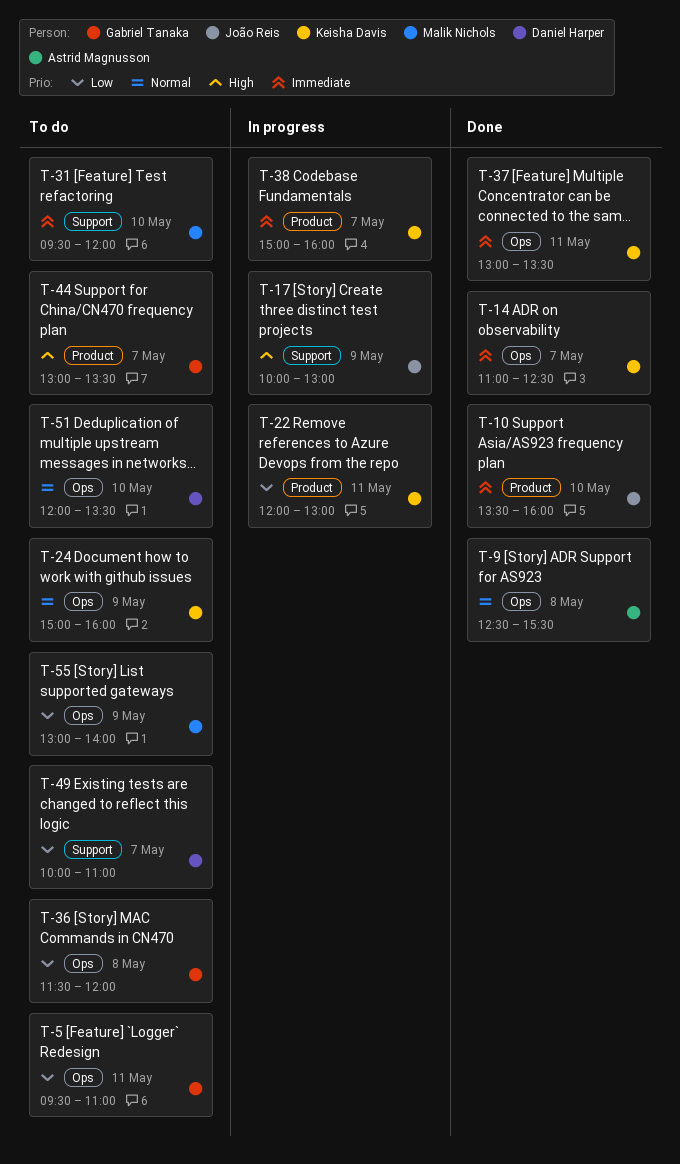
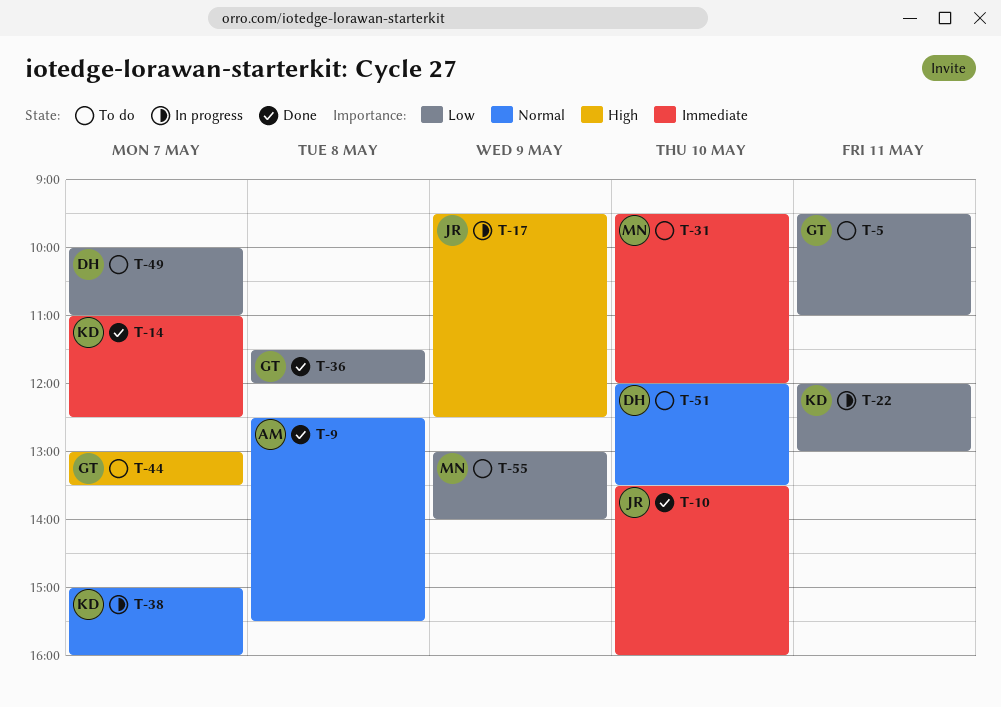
T-17, begins: 10:00 -> 09:30
T-17, ends: 13:00 -> 12:30
T-24: present -> none
T-36, status: To do -> Done
T-37: present -> none
T-38, priority: Immediate -> Normal

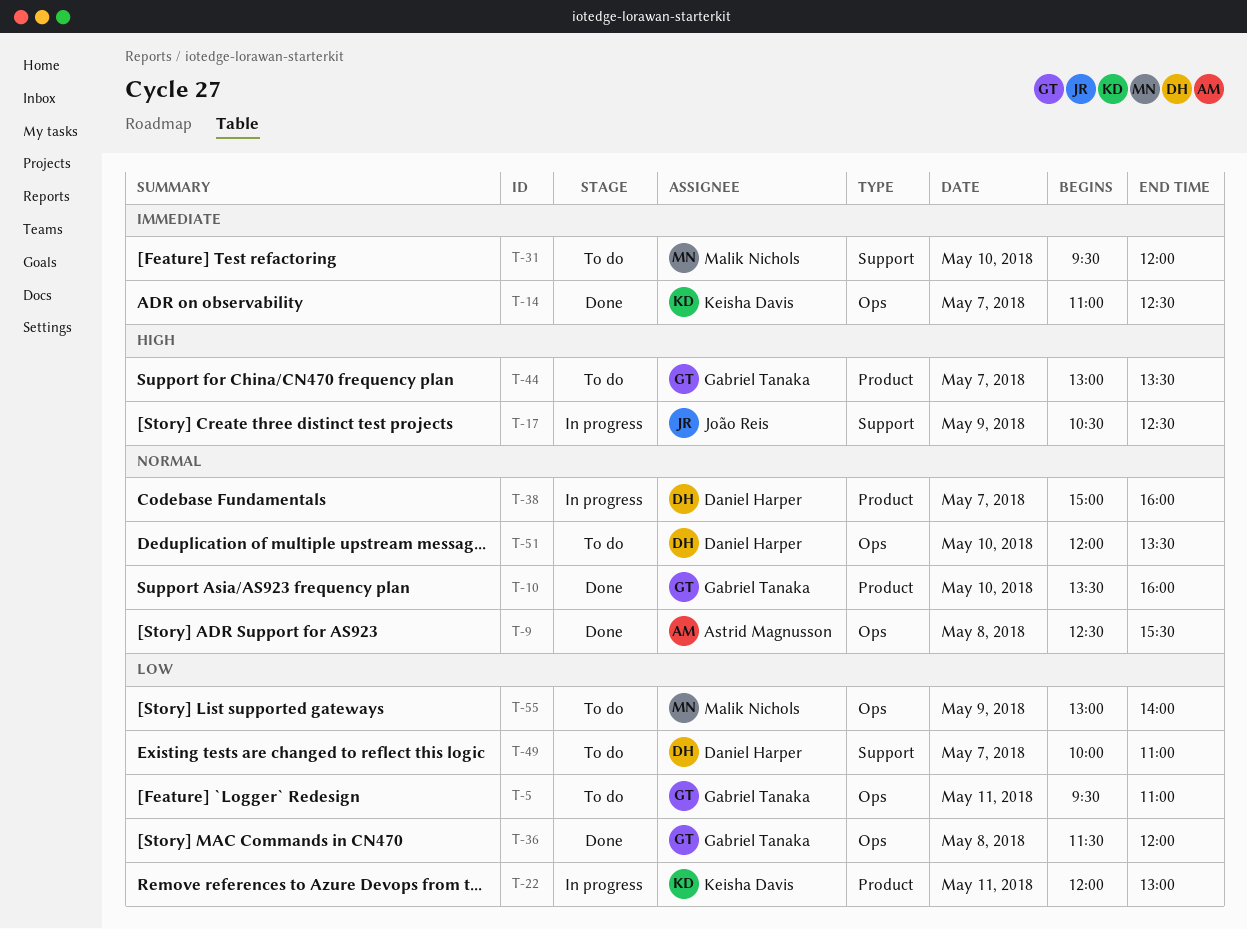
T-10, owner: João Reis -> Gabriel Tanaka
T-10, priority: Immediate -> Normal
T-17, begins: 09:30 -> 10:30
T-38, owner: Keisha Davis -> Daniel Harper

